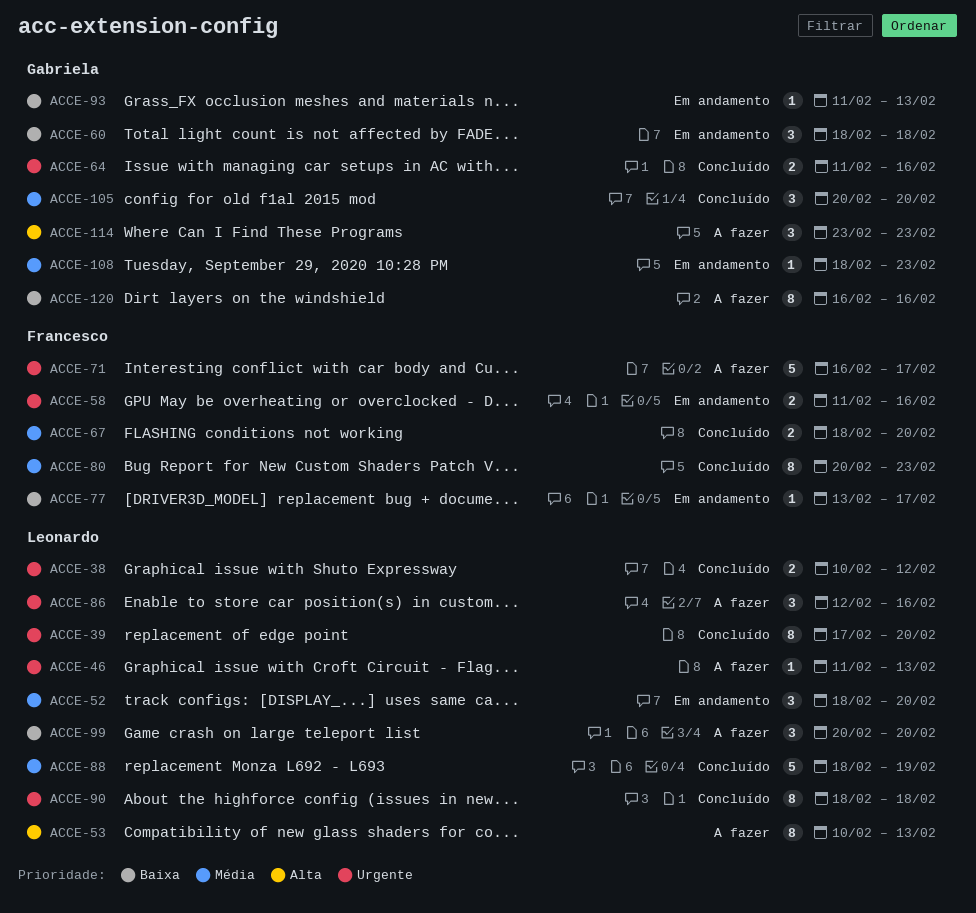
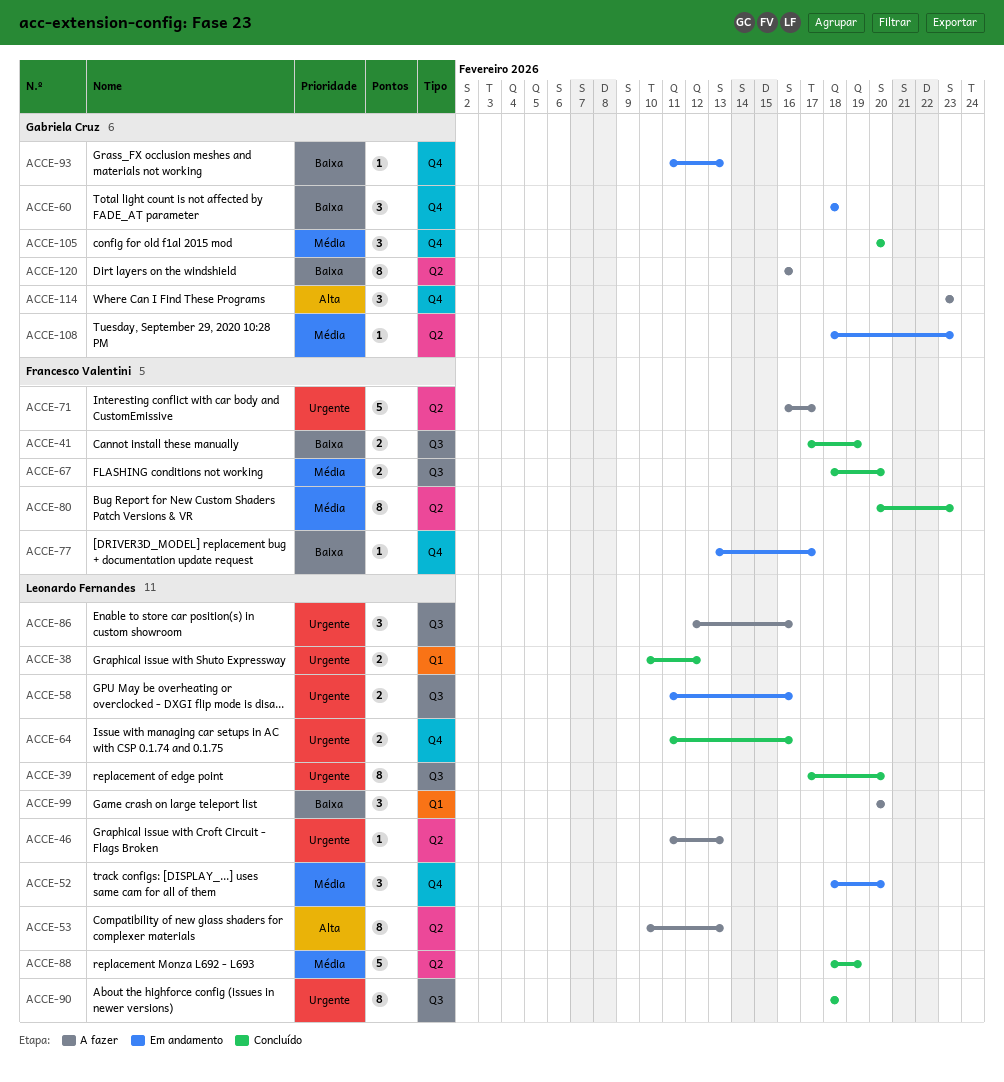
ACCE-41: none -> present
ACCE-58, owner: Francesco Valentini -> Leonardo Fernandes
ACCE-64, owner: Gabriela Cruz -> Leonardo Fernandes

